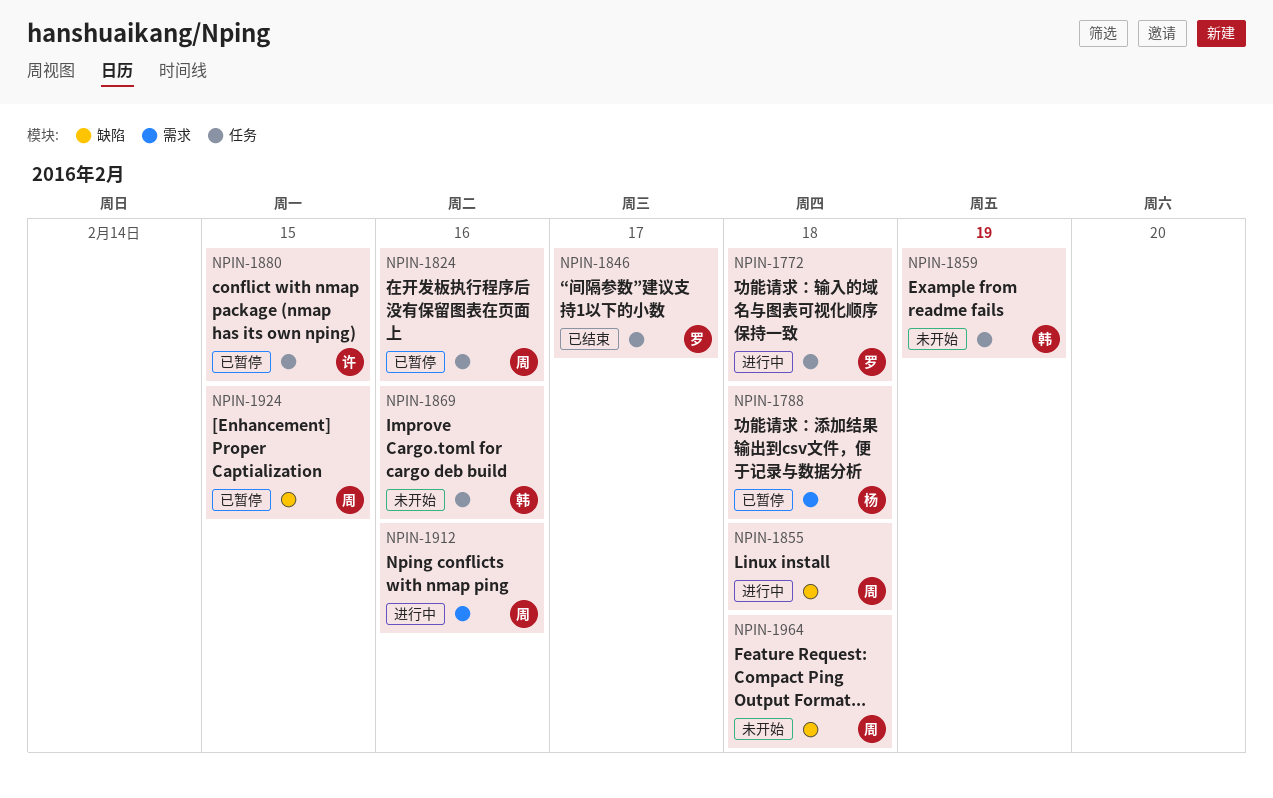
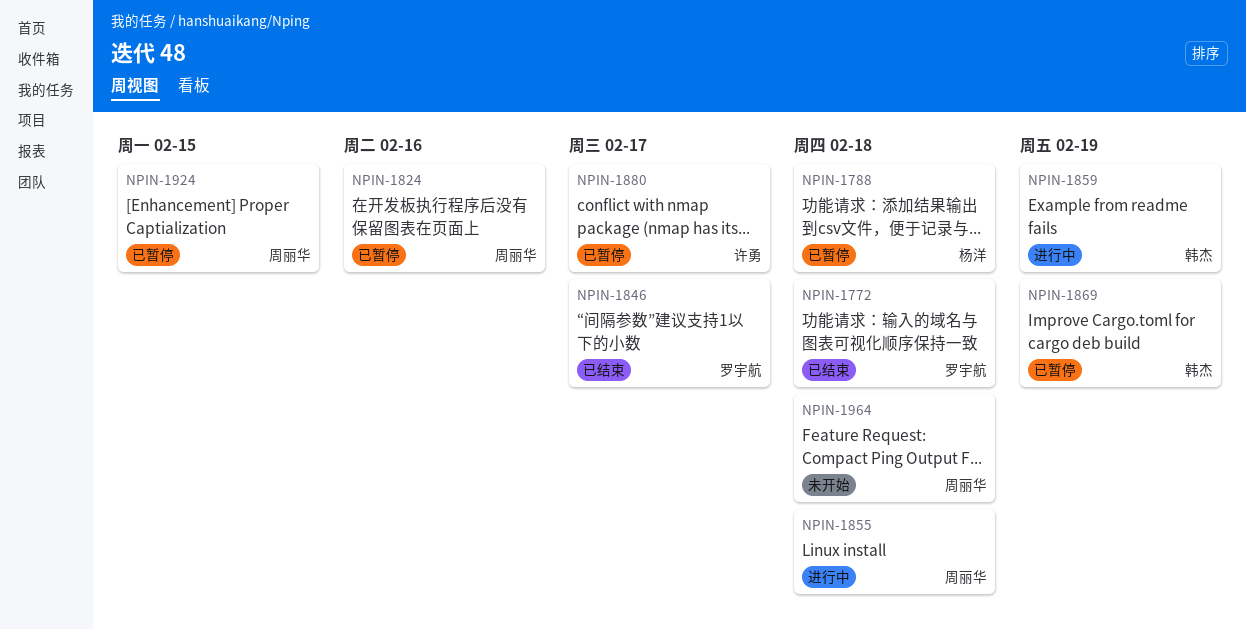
NPIN-1772, status: 进行中 -> 已结束
NPIN-1859, status: 未开始 -> 进行中
NPIN-1869, status: 未开始 -> 已暂停
NPIN-1869, due: Feb 16 -> Feb 19
NPIN-1880, due: Feb 15 -> Feb 17
NPIN-1912: present -> none

